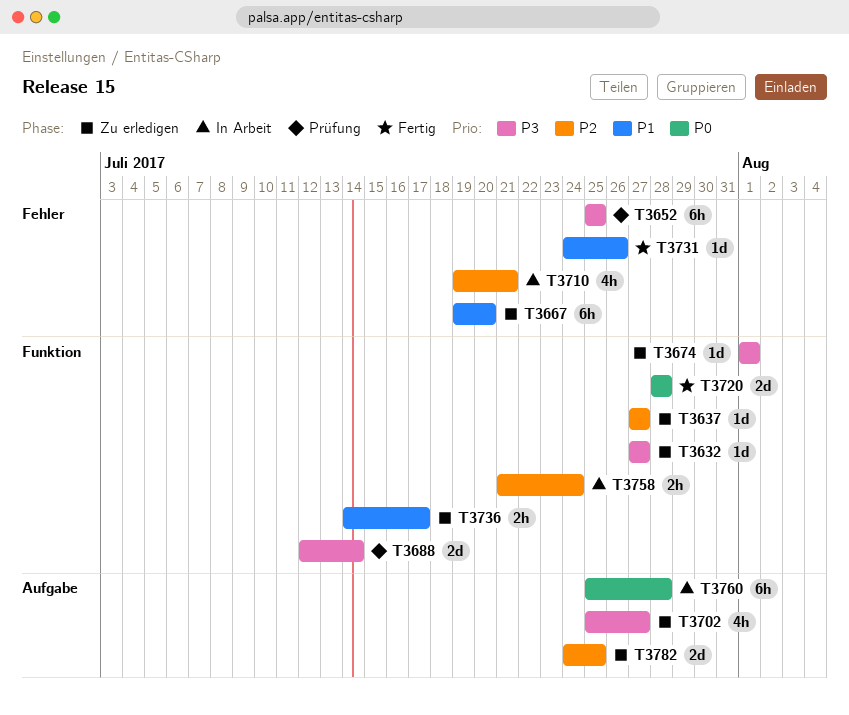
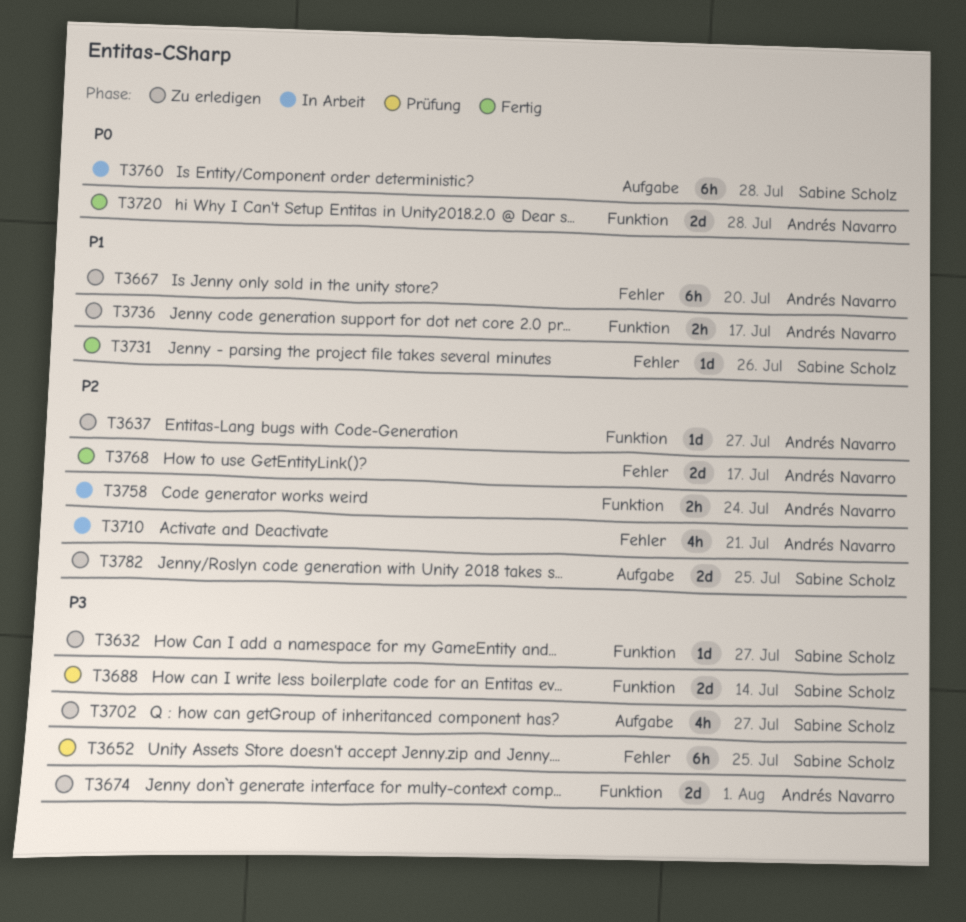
T3674, estimate: 1d -> 2d
T3768: none -> present

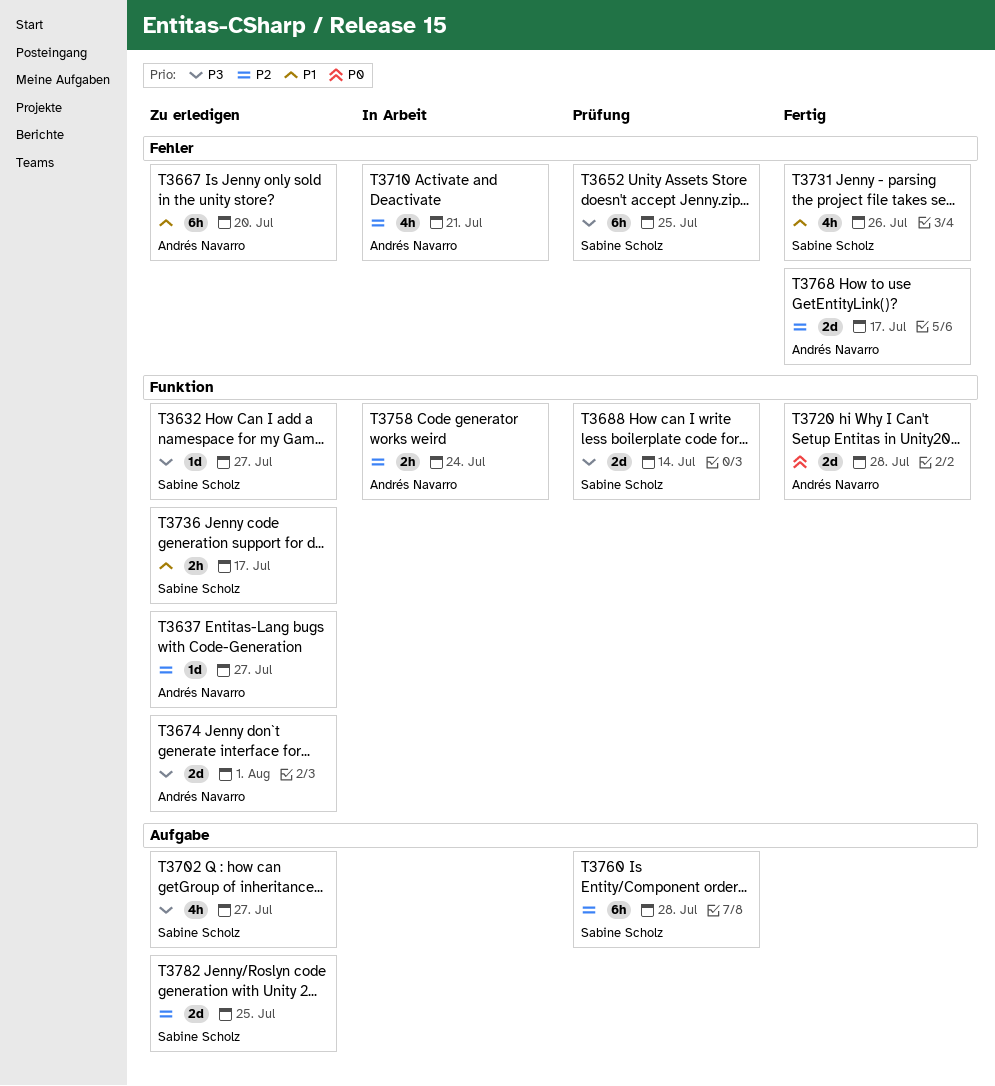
T3731, estimate: 1d -> 4h
T3736, owner: Andrés Navarro -> Sabine Scholz
T3760, status: In Arbeit -> Prüfung
T3760, priority: P0 -> P2

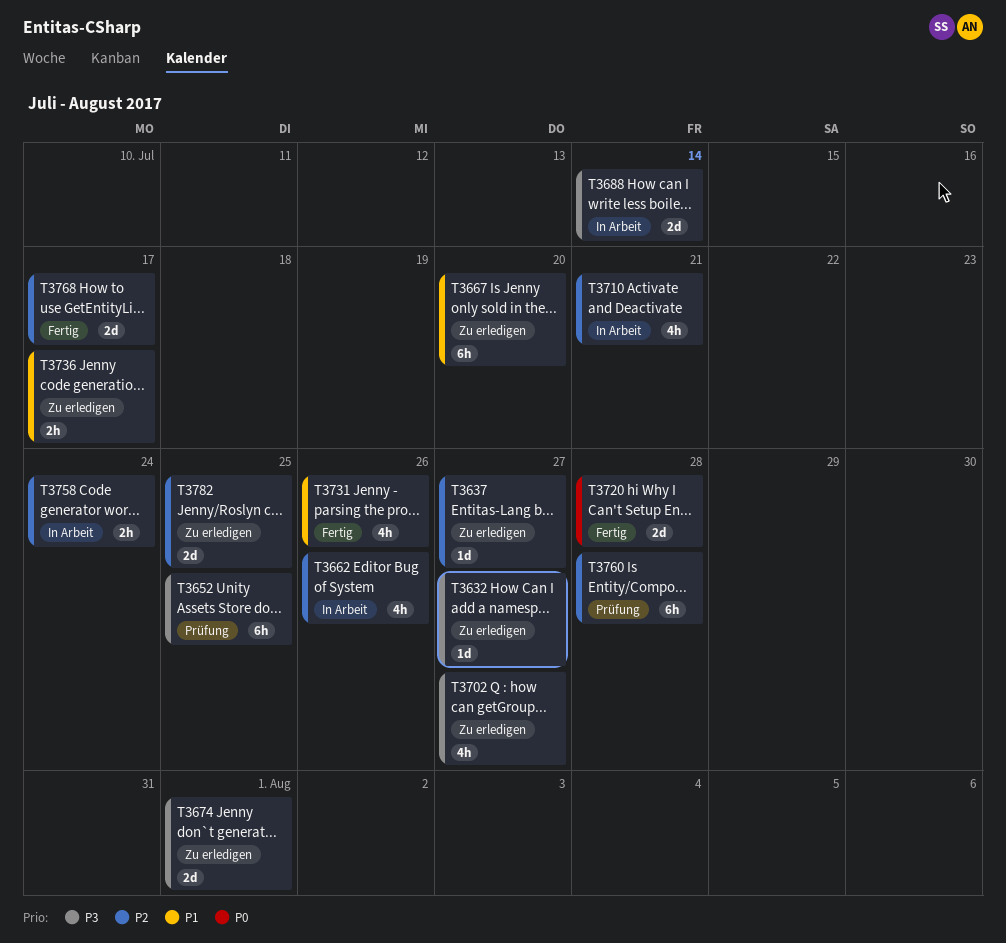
T3662: none -> present
T3688, status: Prüfung -> In Arbeit

